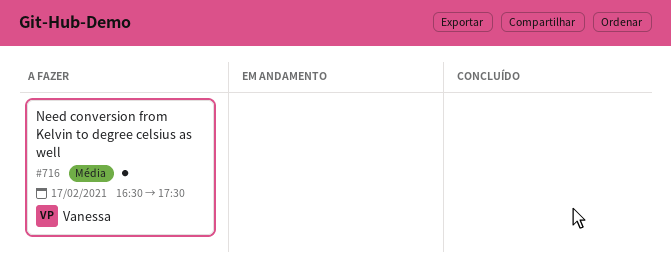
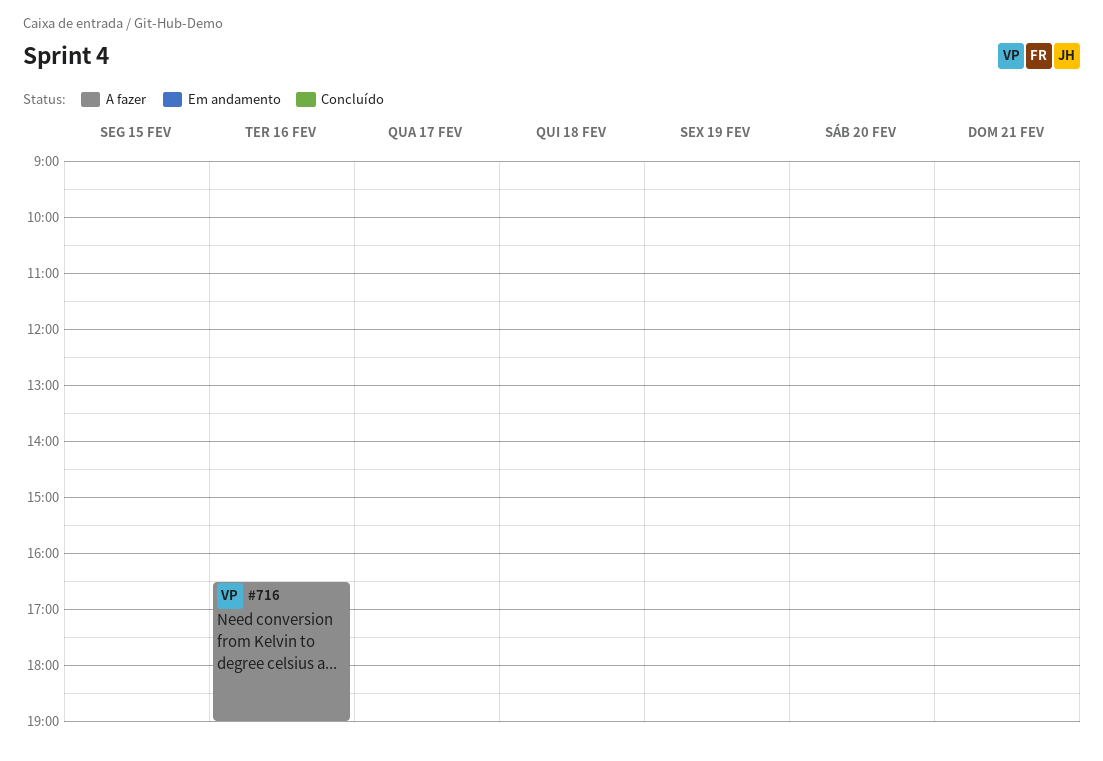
#716, day: Feb 17 -> Feb 16
#716, ends: 17:30 -> 19:00

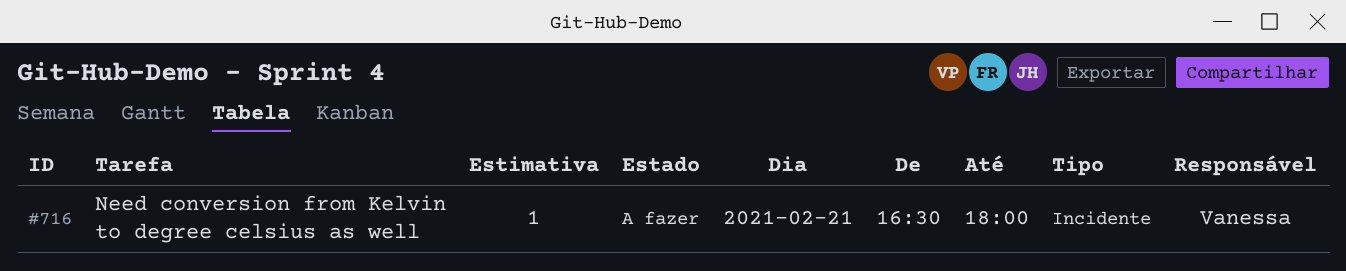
#716, day: Feb 16 -> Feb 21
#716, ends: 19:00 -> 18:00

